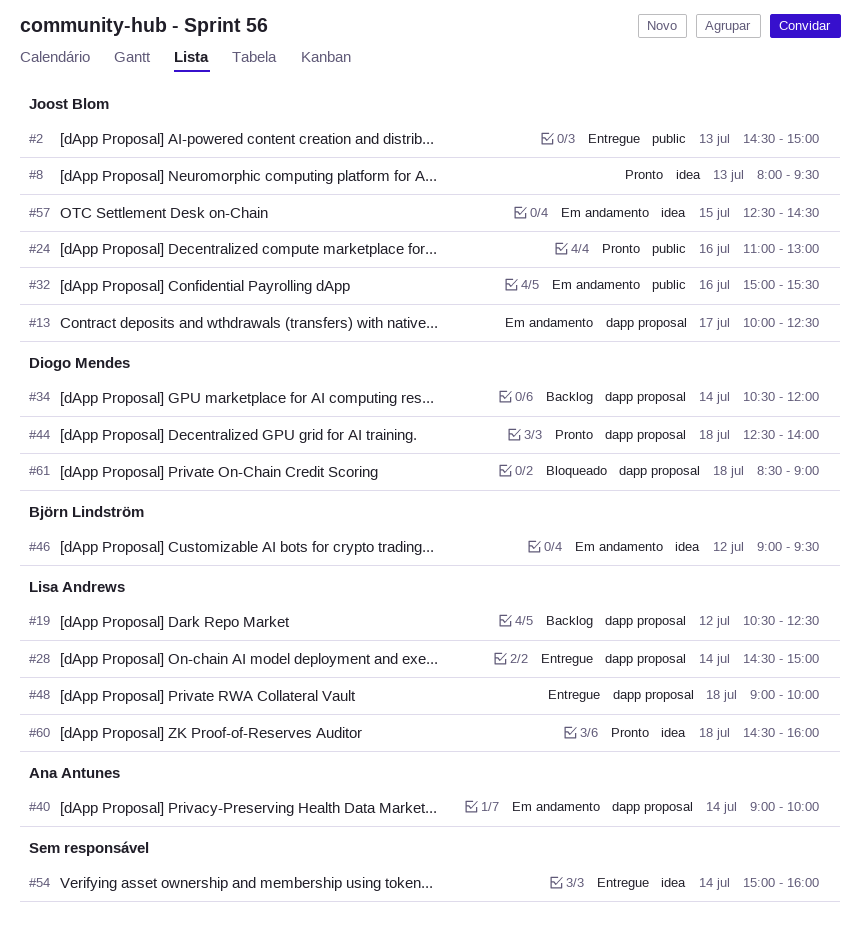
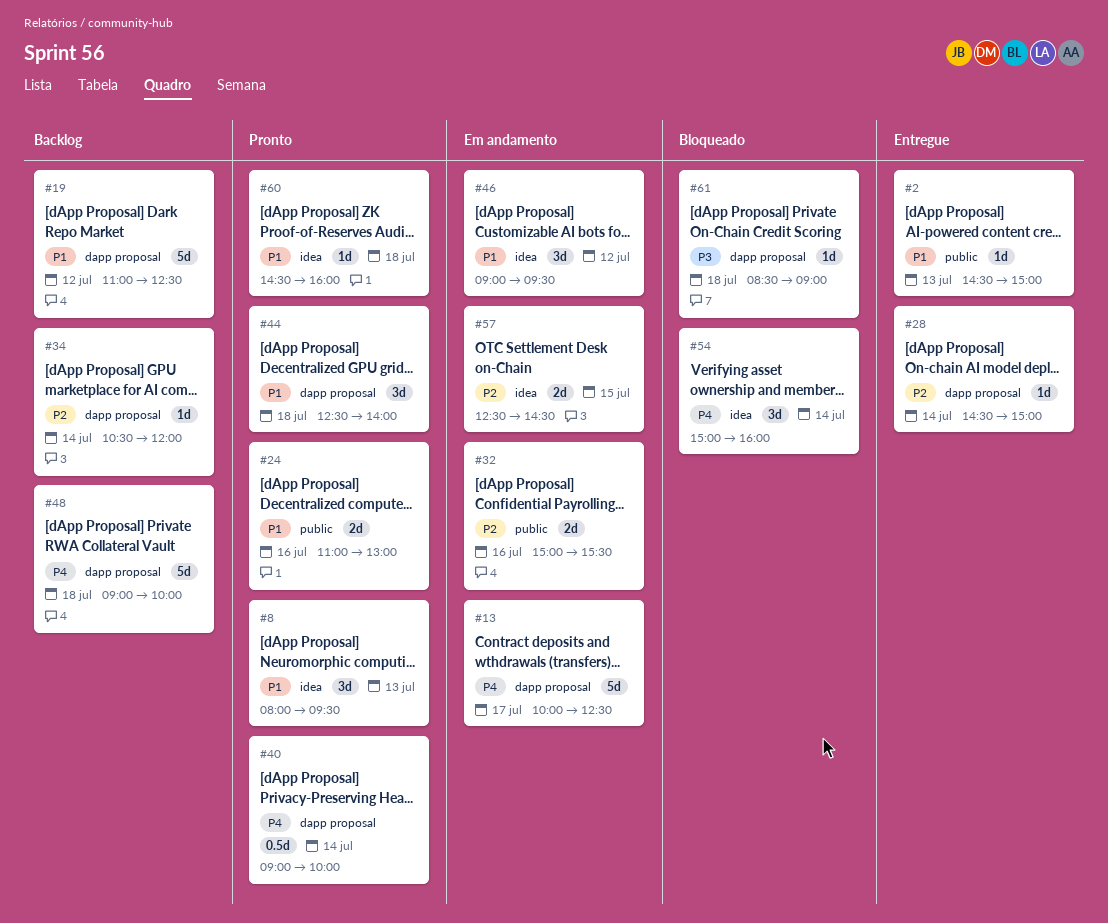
#19, begins: 10:30 -> 11:00
#40, status: Em andamento -> Pronto
#48, status: Entregue -> Backlog
#54, status: Entregue -> Bloqueado

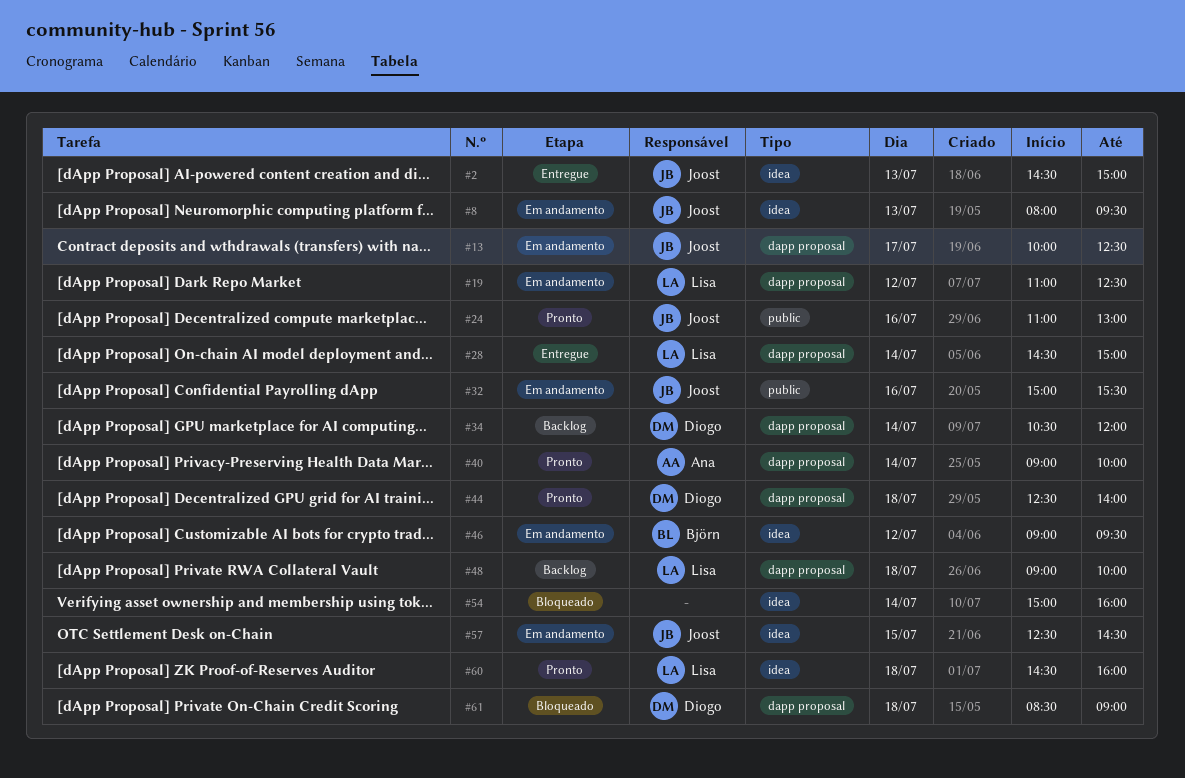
#2, label: public -> idea
#8, status: Pronto -> Em andamento
#19, status: Backlog -> Em andamento

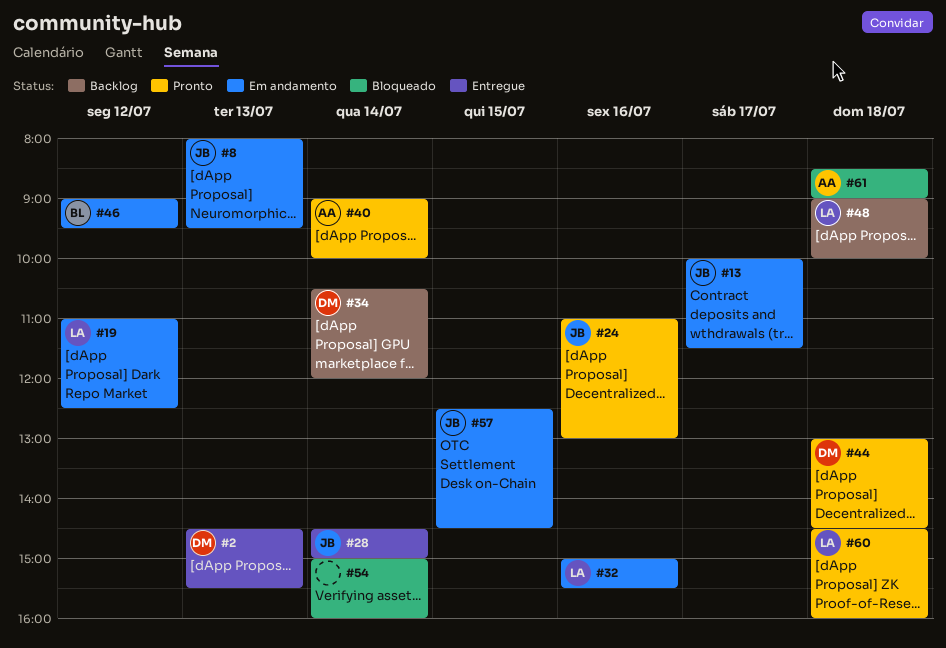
#2, owner: Joost -> Diogo
#2, ends: 15:00 -> 15:30
#13, ends: 12:30 -> 11:30
#28, owner: Lisa -> Joost
#32, owner: Joost -> Lisa
#44, begins: 12:30 -> 13:00
#44, ends: 14:00 -> 14:30
#61, owner: Diogo -> Ana

